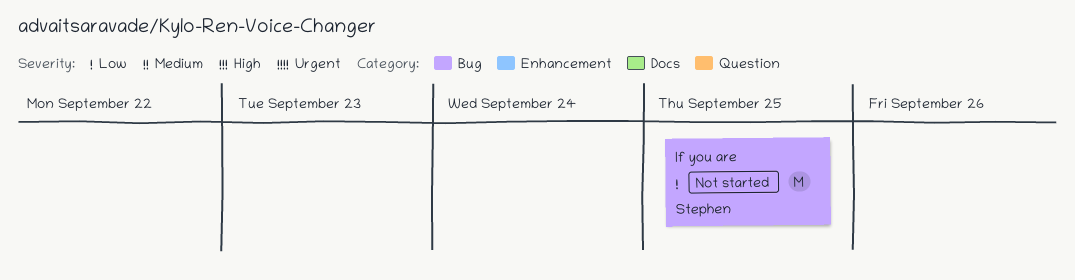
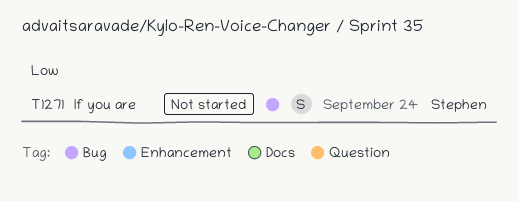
If you are, estimate: M -> S
If you are, due: Sep 25 -> Sep 24

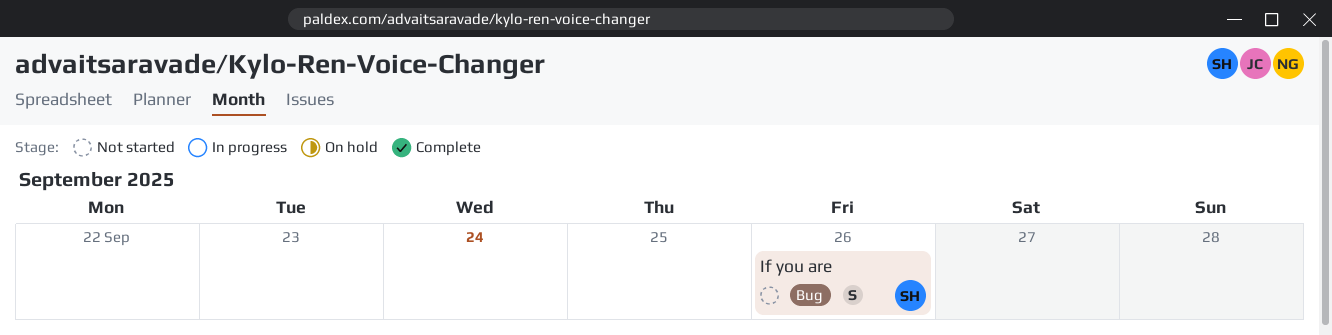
If you are, due: Sep 24 -> Sep 26

